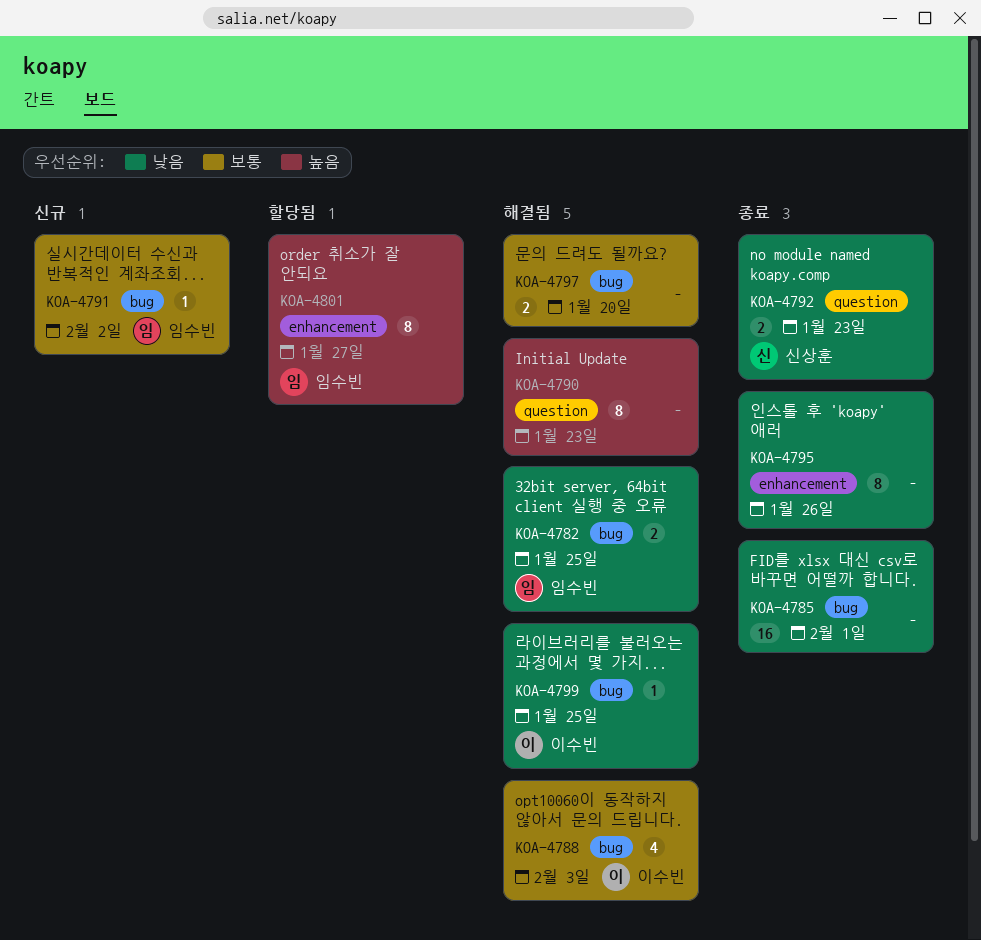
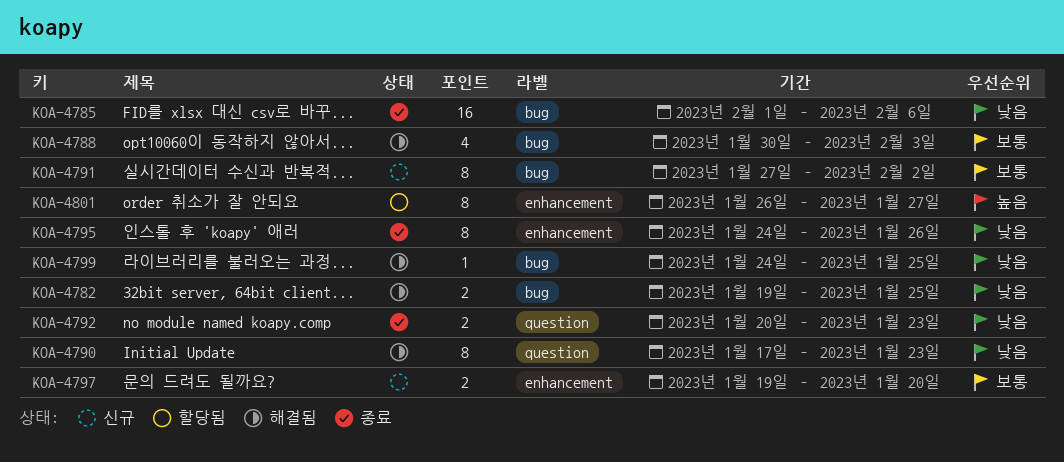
KOA-4785, due: Feb 1 -> Feb 6
KOA-4790, priority: 높음 -> 낮음
KOA-4791, estimate: 1 -> 8
KOA-4797, status: 해결됨 -> 신규
KOA-4797, label: bug -> enhancement

